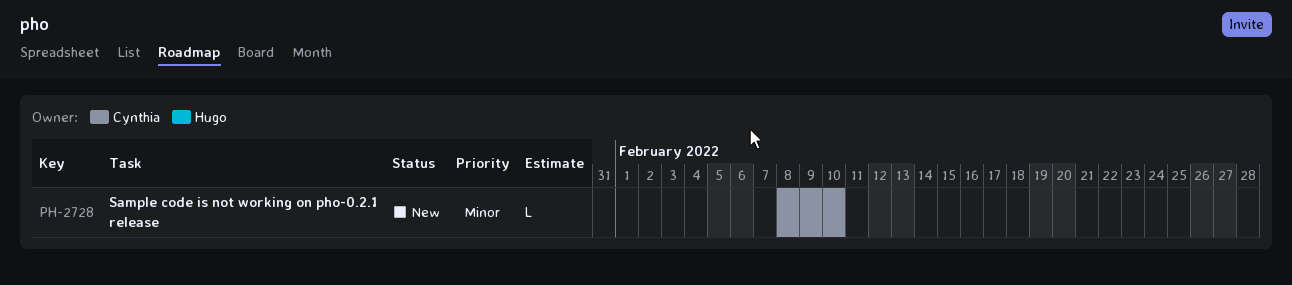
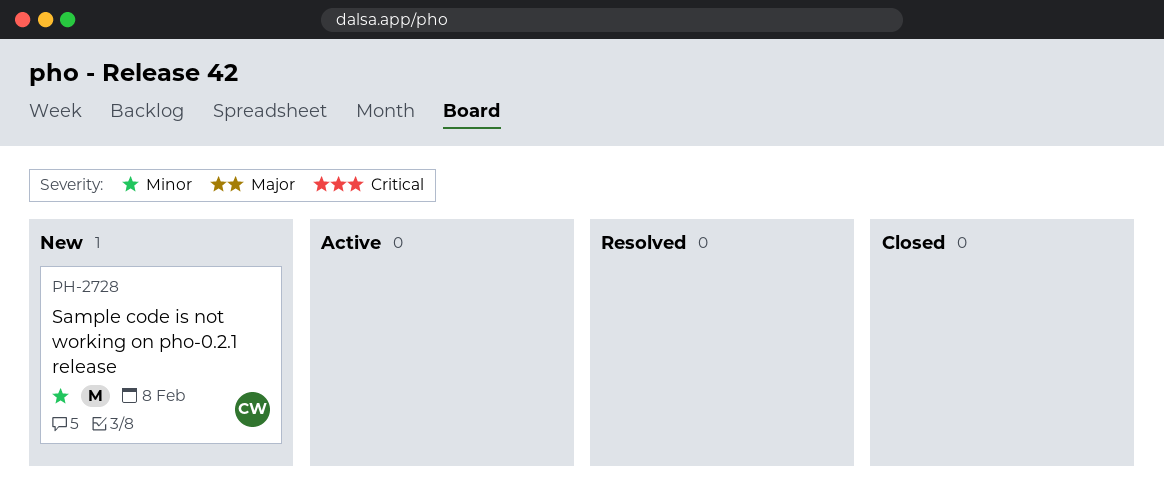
PH-2728, estimate: L -> M
PH-2728, due: Feb 10 -> Feb 8

